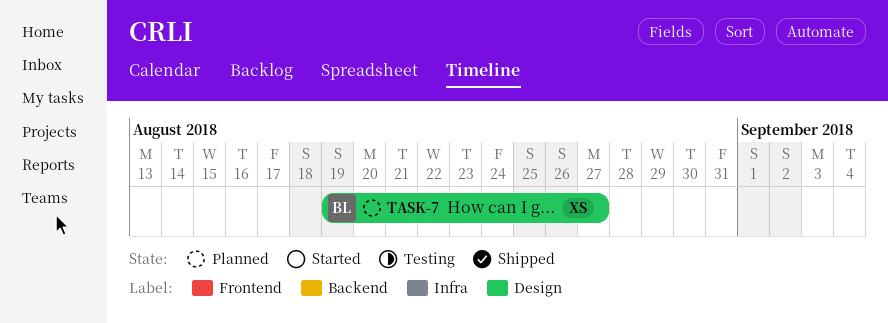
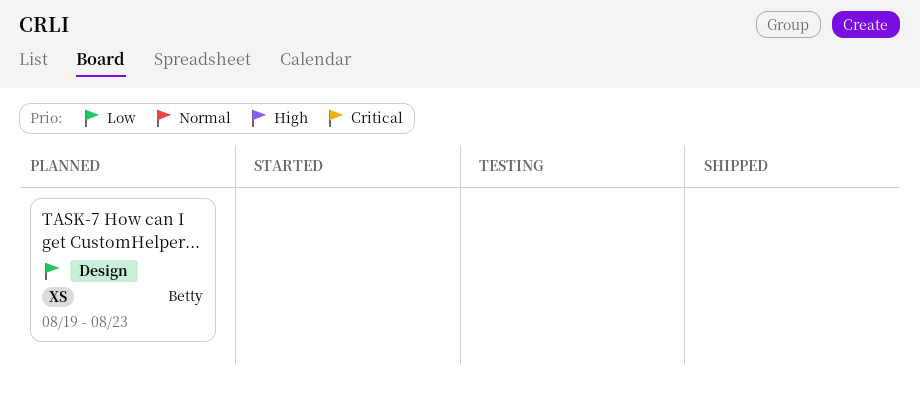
TASK-7, due: Aug 27 -> Aug 23

